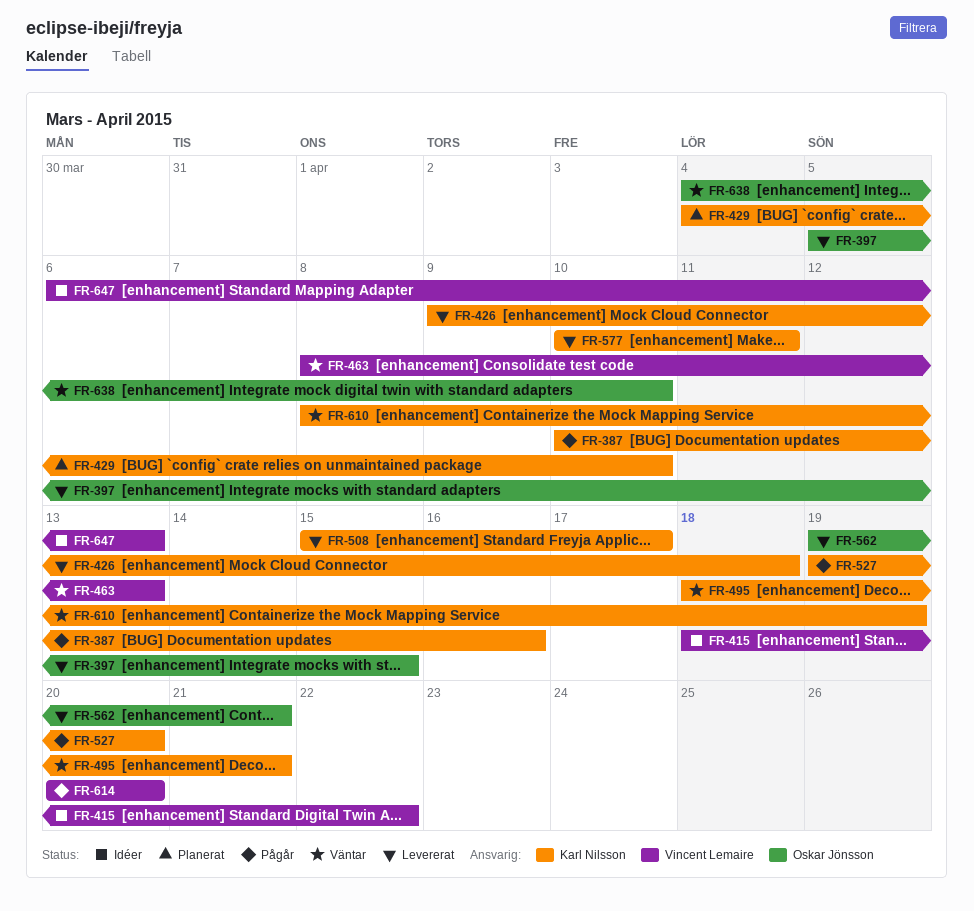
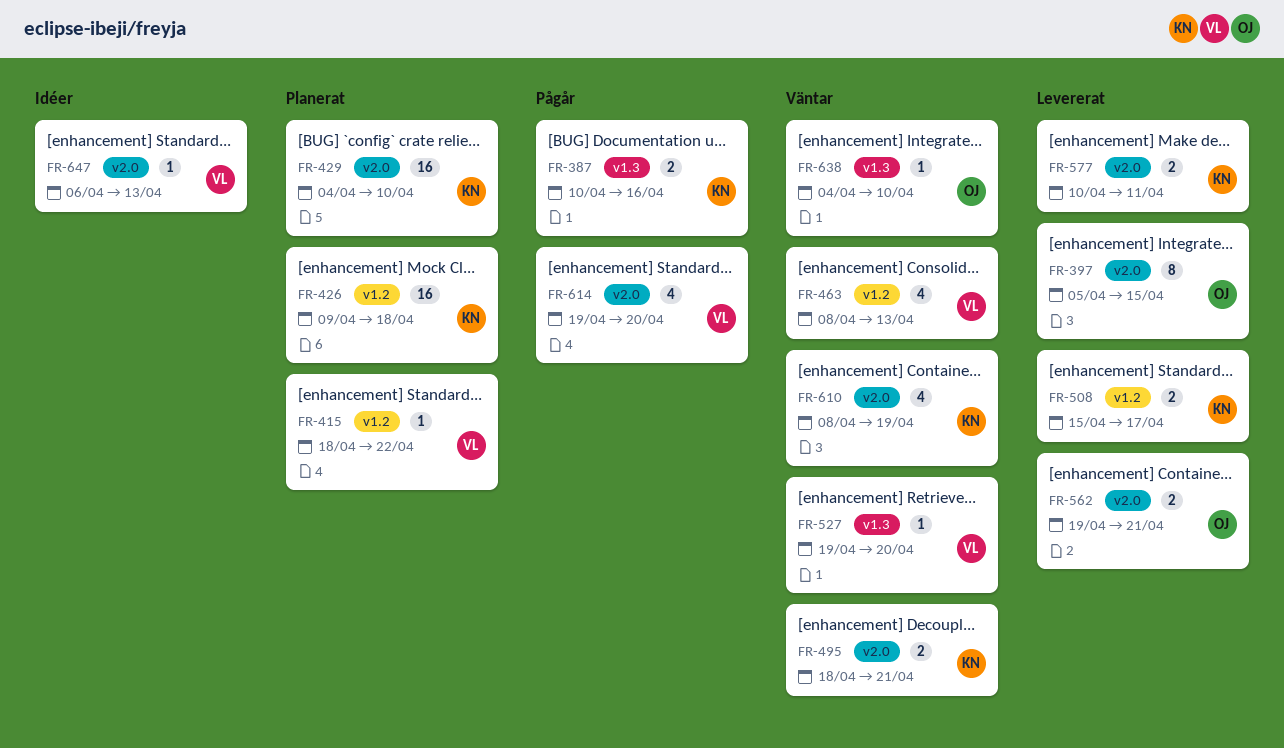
FR-415, status: Idéer -> Planerat
FR-426, status: Levererat -> Planerat
FR-527, status: Pågår -> Väntar
FR-527, owner: Karl Nilsson -> Vincent Lemaire
FR-614, start: Apr 20 -> Apr 19

